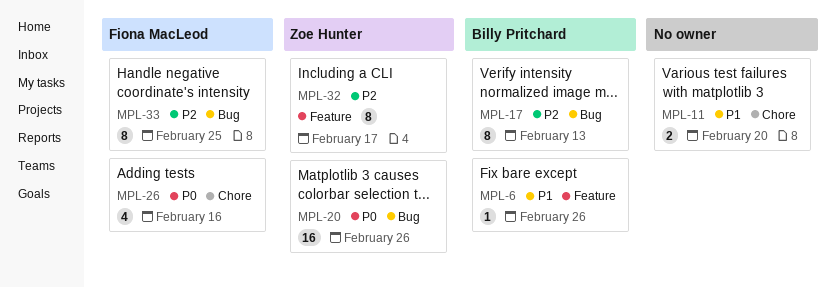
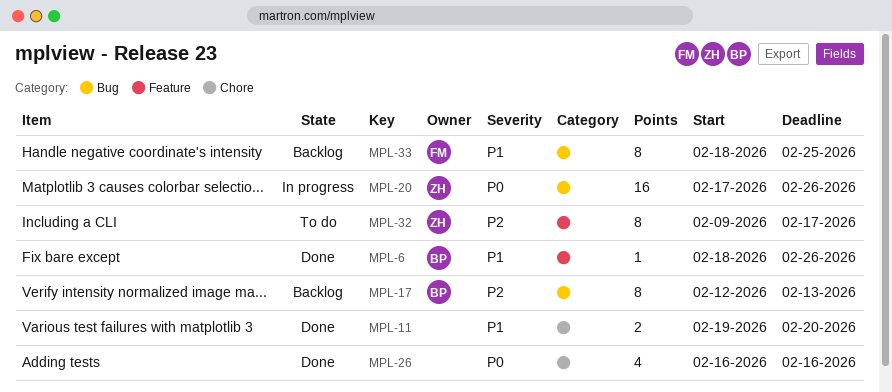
MPL-26, owner: Fiona MacLeod -> none
MPL-33, priority: P2 -> P1

